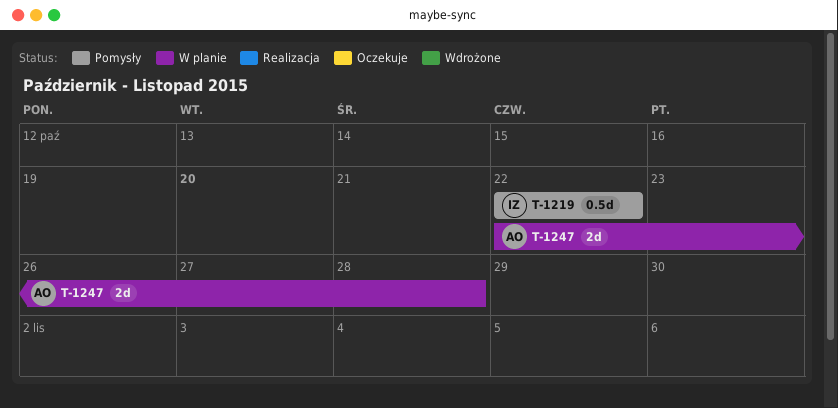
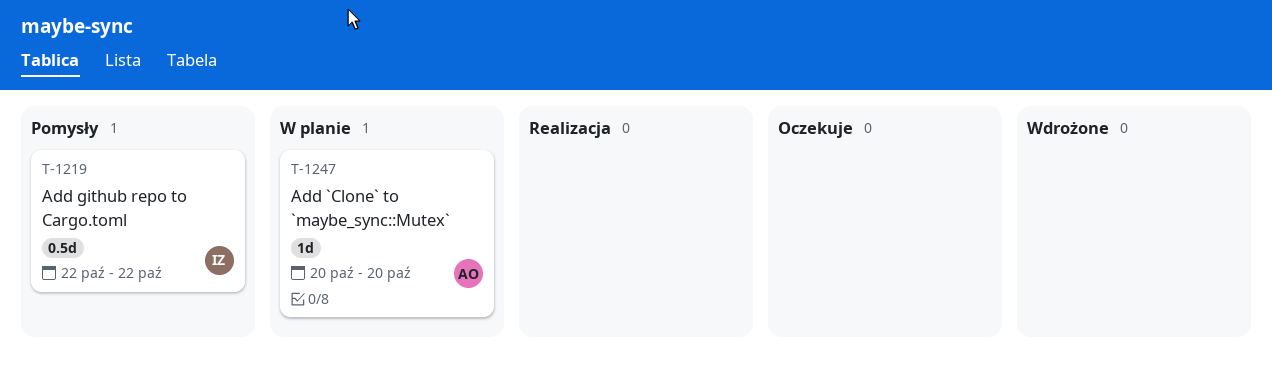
T-1247, estimate: 2d -> 1d
T-1247, start: Oct 22 -> Oct 20
T-1247, due: Oct 28 -> Oct 20

